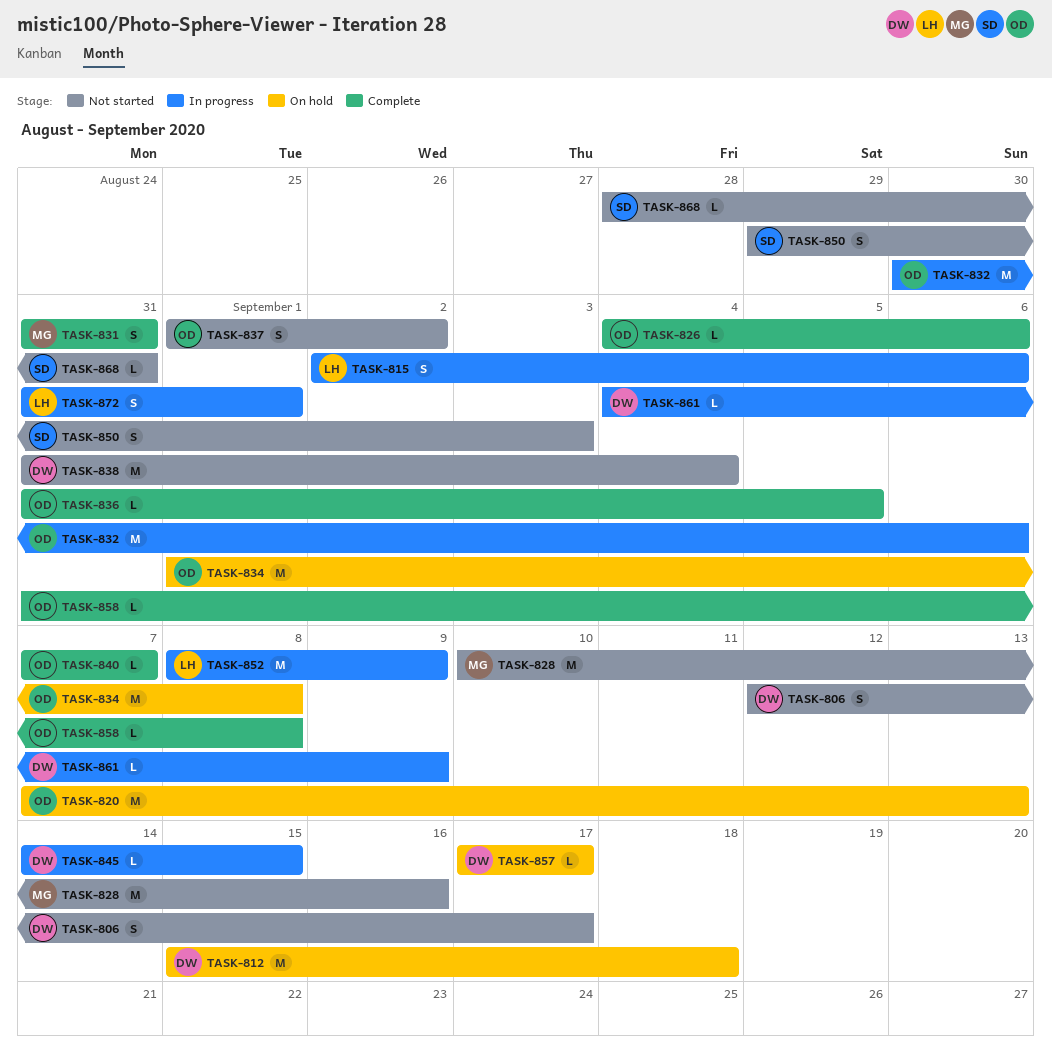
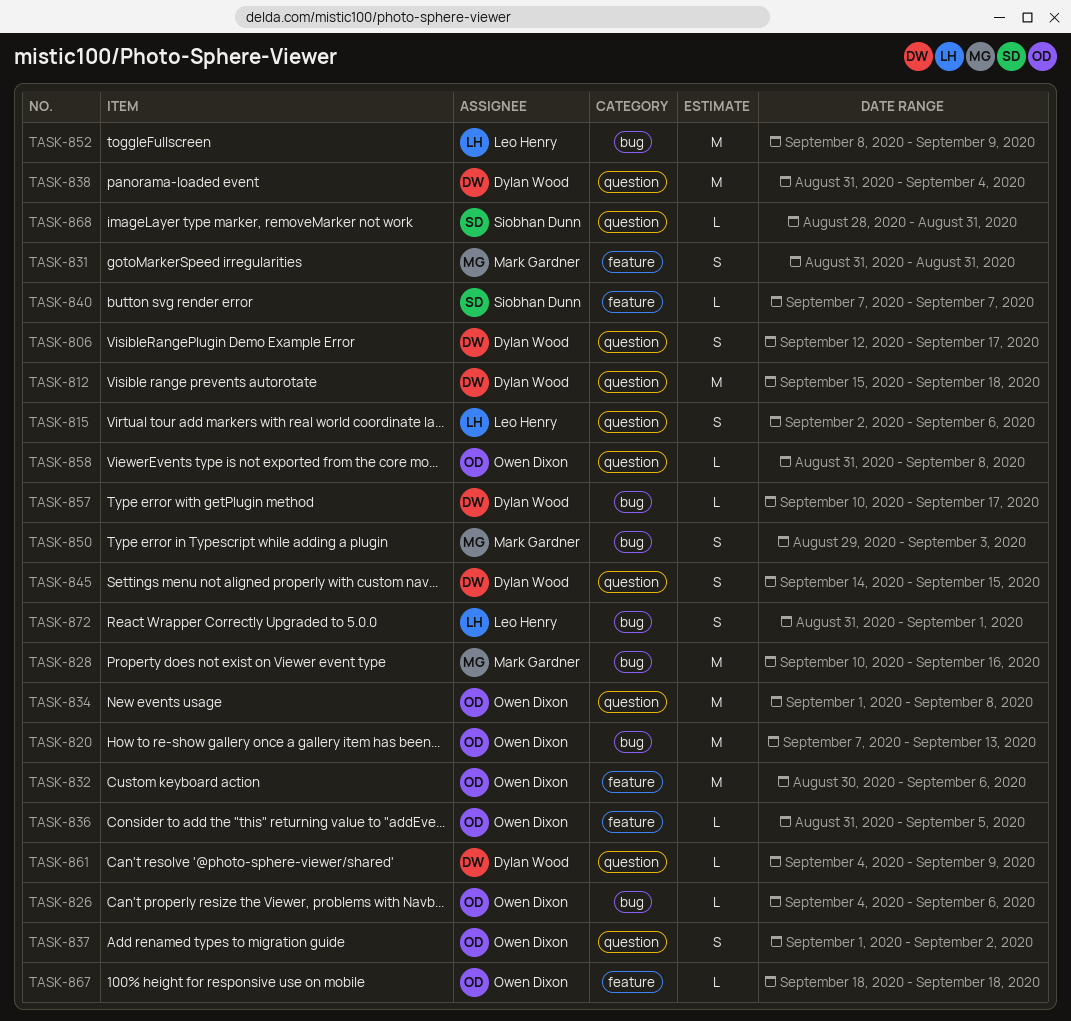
TASK-840, owner: Owen Dixon -> Siobhan Dunn
TASK-845, estimate: L -> S
TASK-850, owner: Siobhan Dunn -> Mark Gardner
TASK-857, start: Sep 17 -> Sep 10
TASK-867: none -> present

